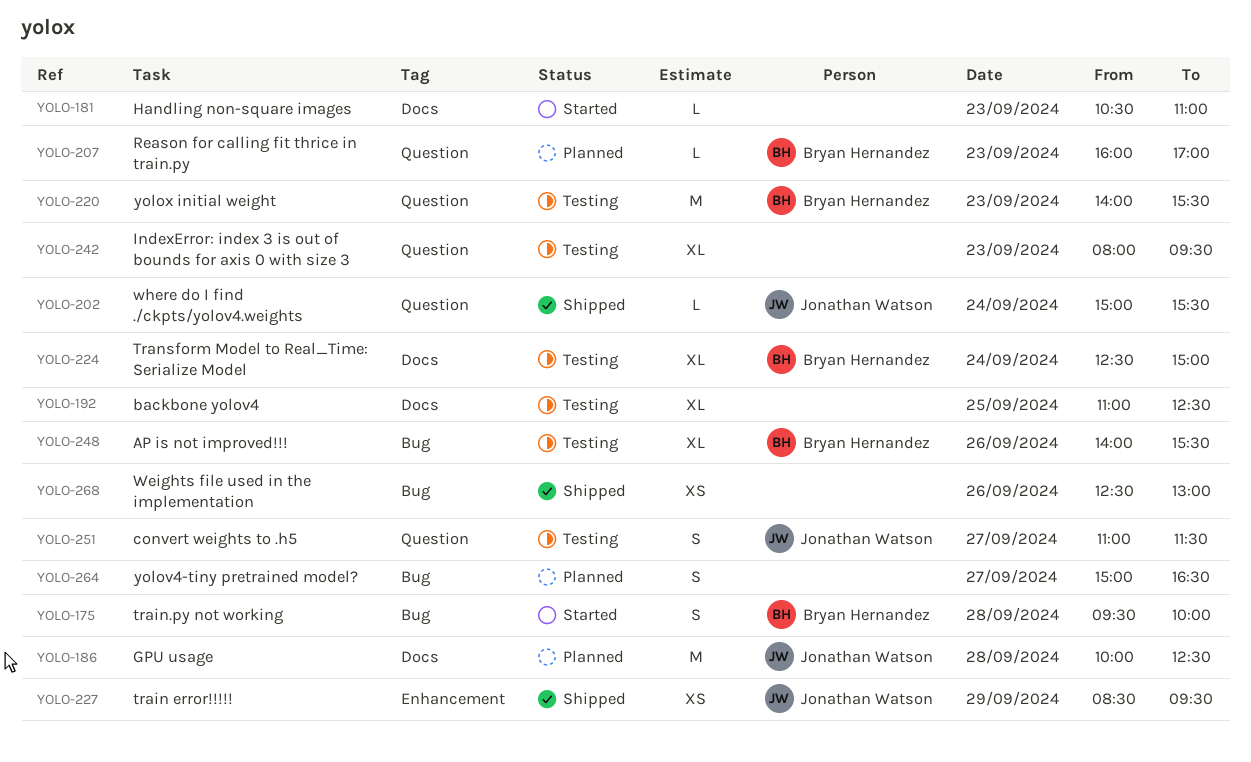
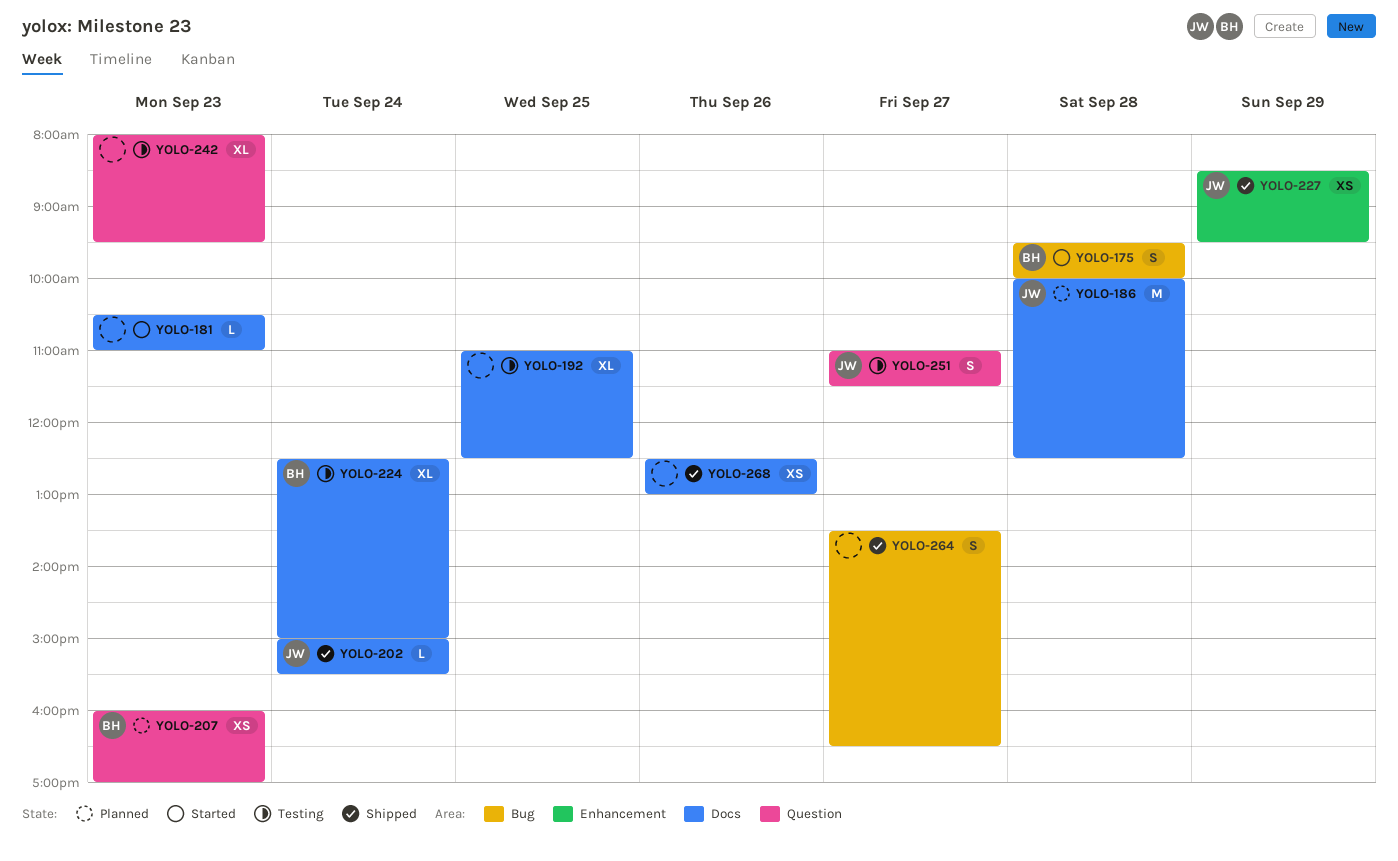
YOLO-202, label: Question -> Docs
YOLO-207, estimate: L -> XS
YOLO-220: present -> none
YOLO-248: present -> none
YOLO-264, status: Planned -> Shipped
YOLO-264, begins: 15:00 -> 13:30
YOLO-268, label: Bug -> Docs

